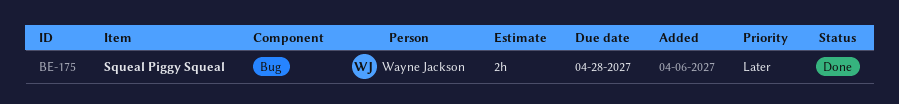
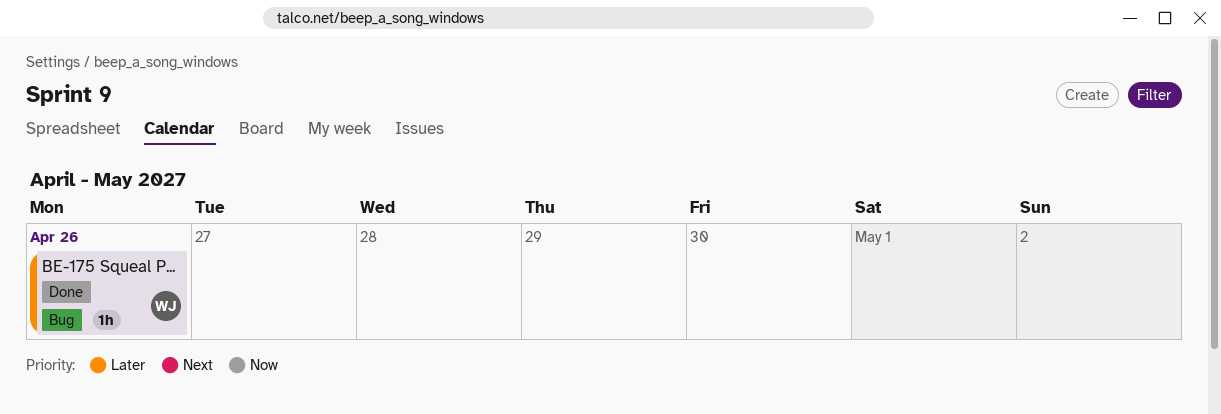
BE-175, estimate: 2h -> 1h
BE-175, due: Apr 28 -> Apr 26

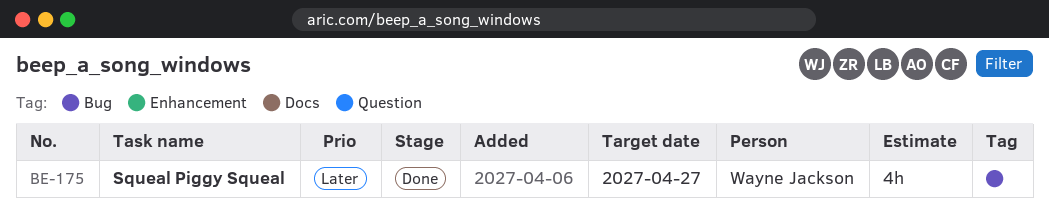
BE-175, estimate: 1h -> 4h
BE-175, due: Apr 26 -> Apr 27

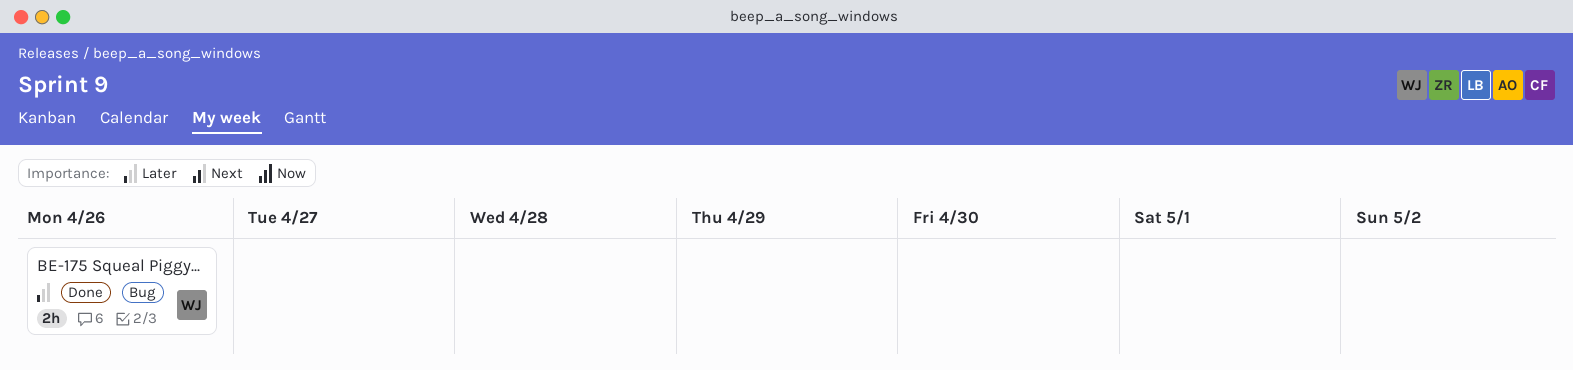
BE-175, estimate: 4h -> 2h
BE-175, due: Apr 27 -> Apr 26

